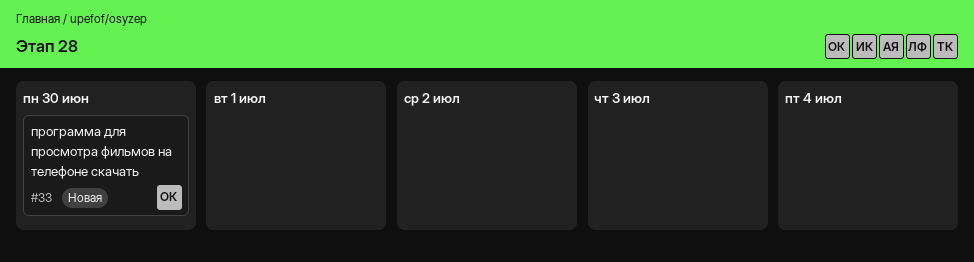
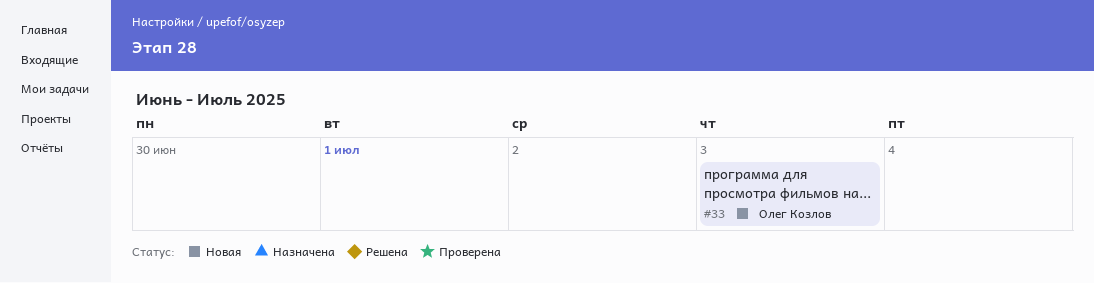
#33, due: Jun 30 -> Jul 3

